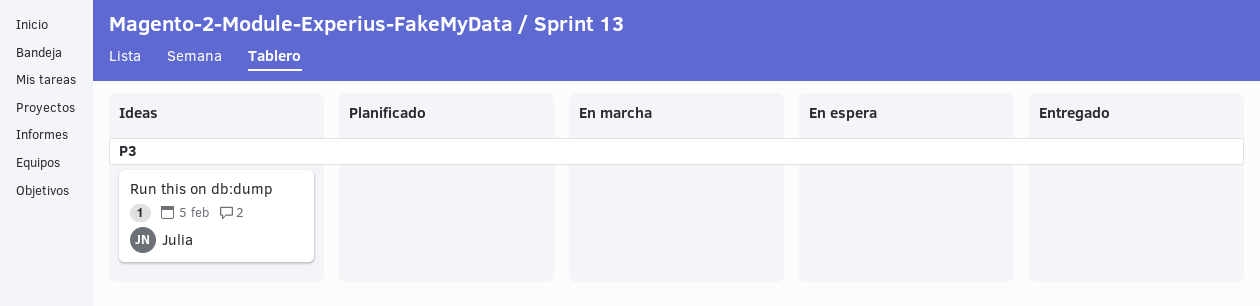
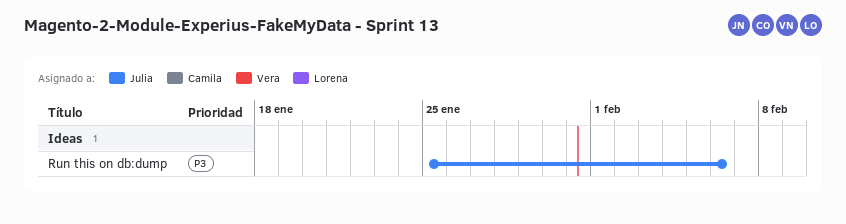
Run this on db:dump, due: Feb 5 -> Feb 6

